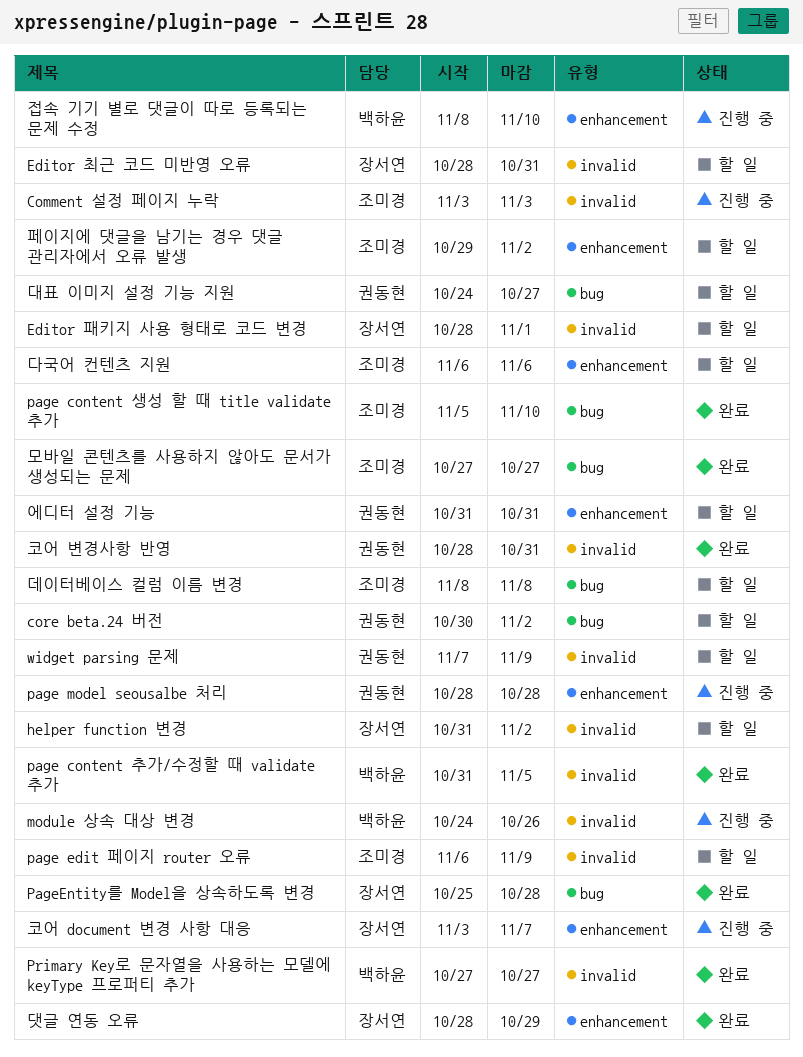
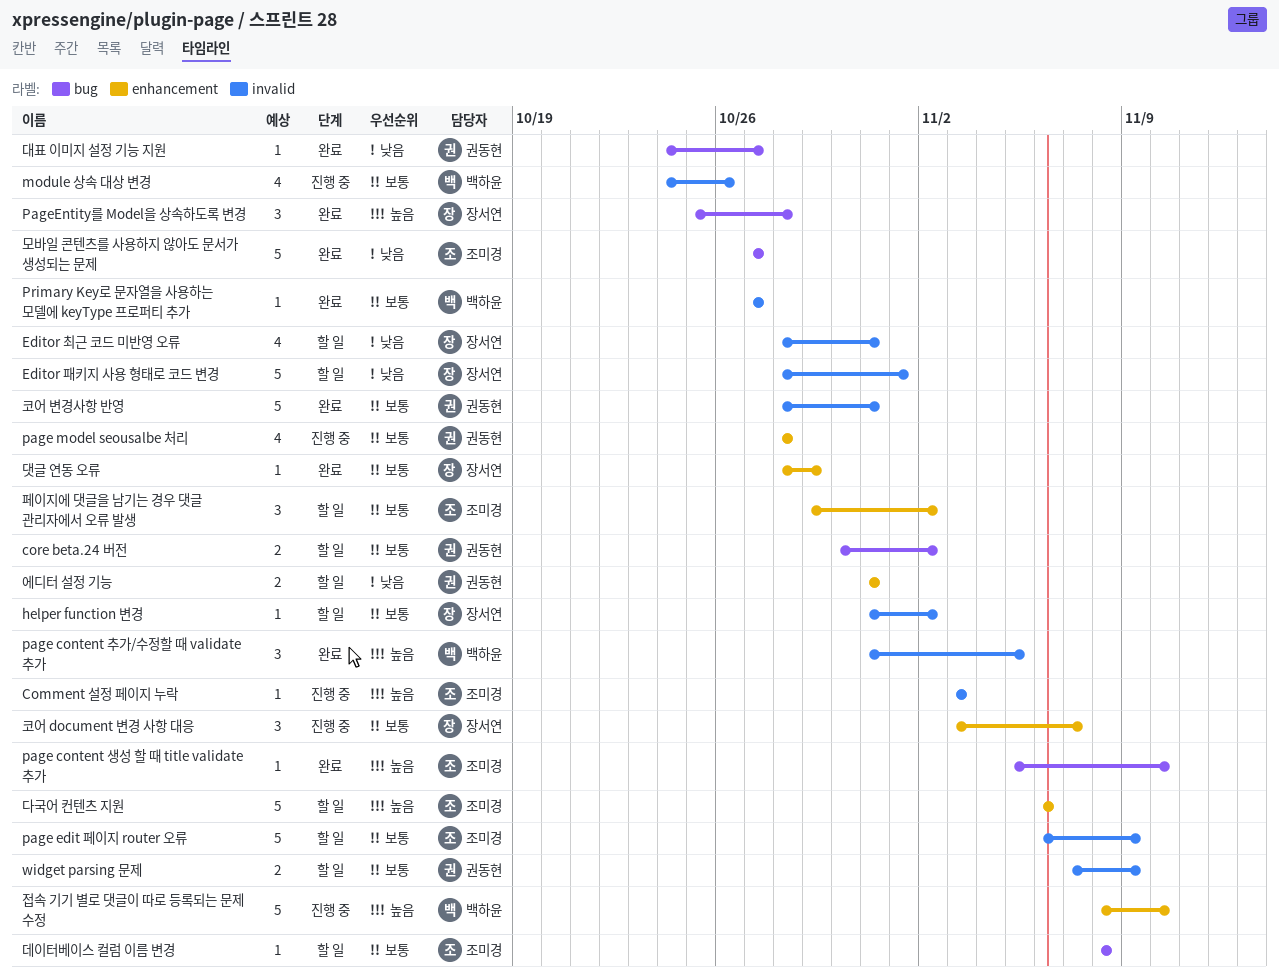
대표 이미지 설정 기능 지원, status: 할 일 -> 완료

